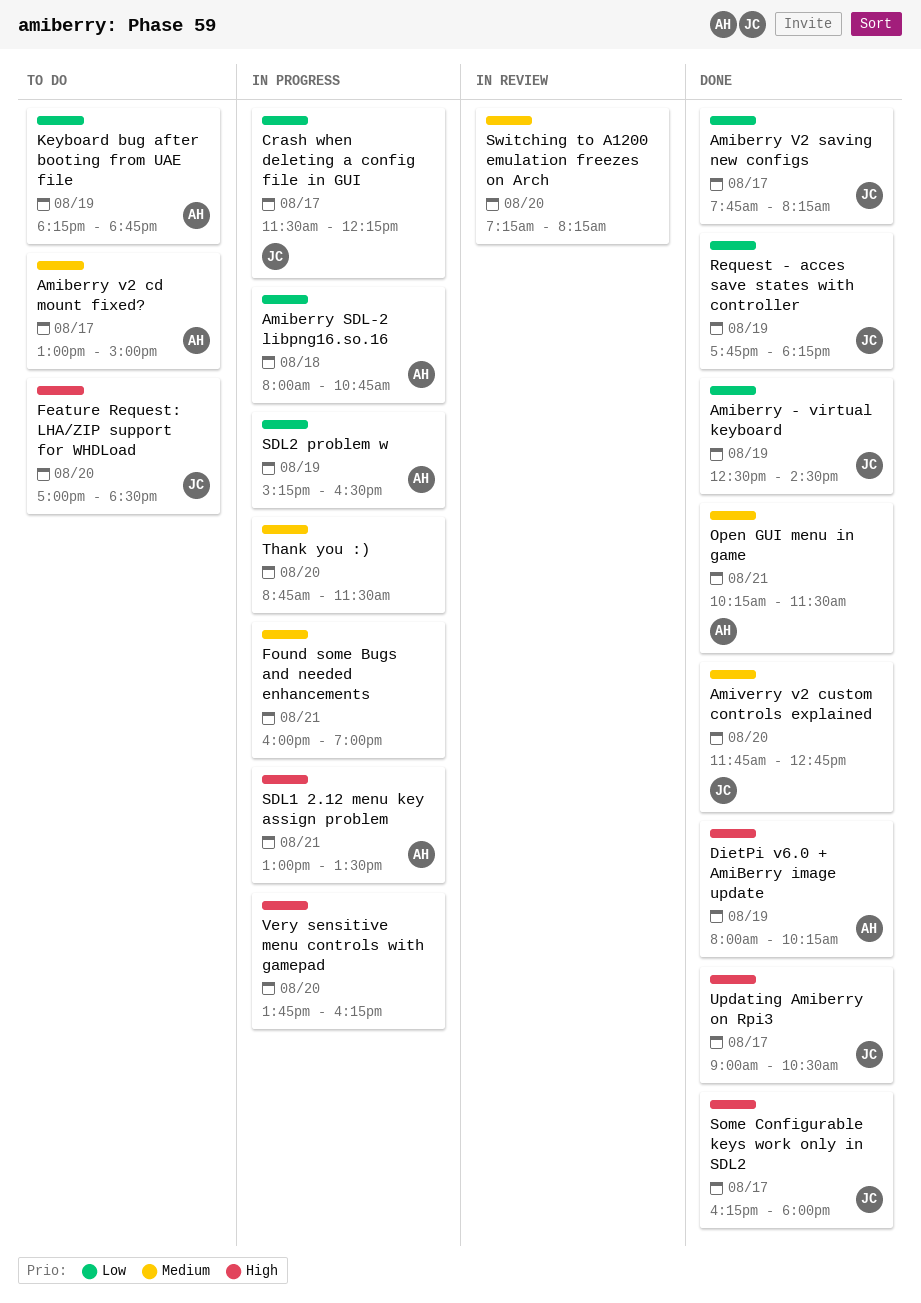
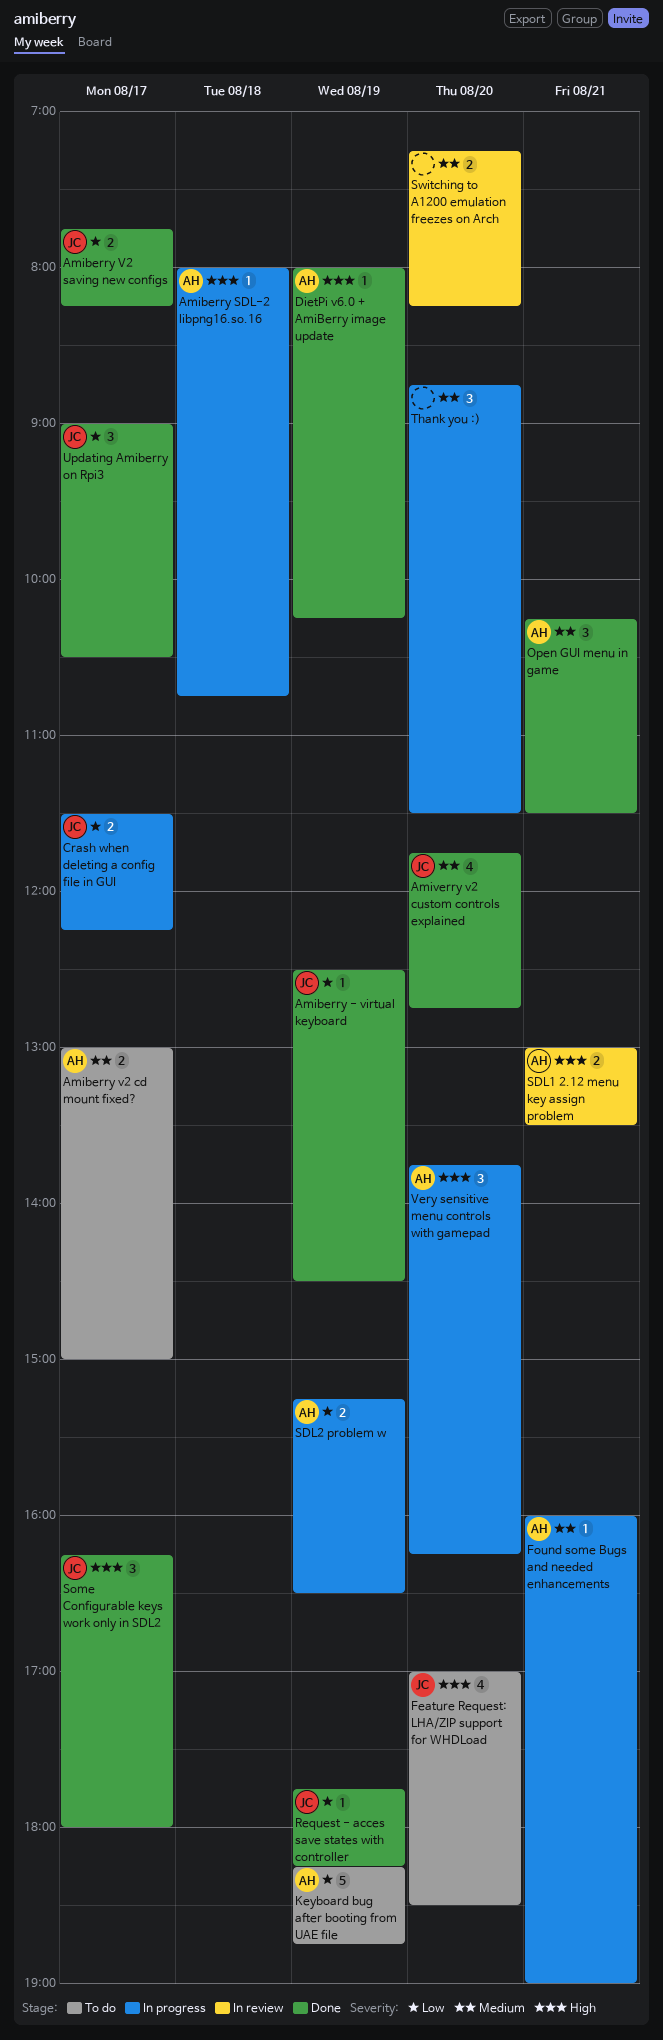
Amiberry SDL-2 libpng16.so.16, priority: Low -> High
Found some Bugs and needed enhancements, owner: none -> AH
SDL1 2.12 menu key assign problem, status: In progress -> In review
Updating Amiberry on Rpi3, priority: High -> Low
Very sensitive menu controls with gamepad, owner: none -> AH

